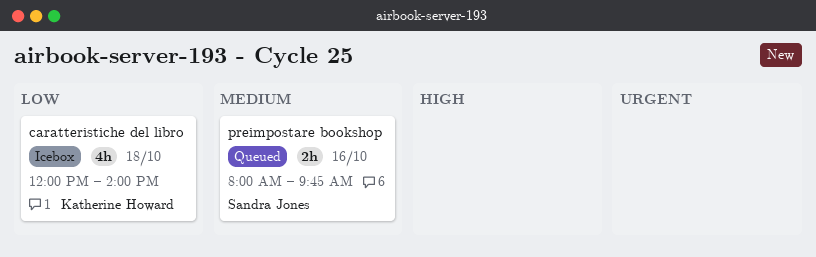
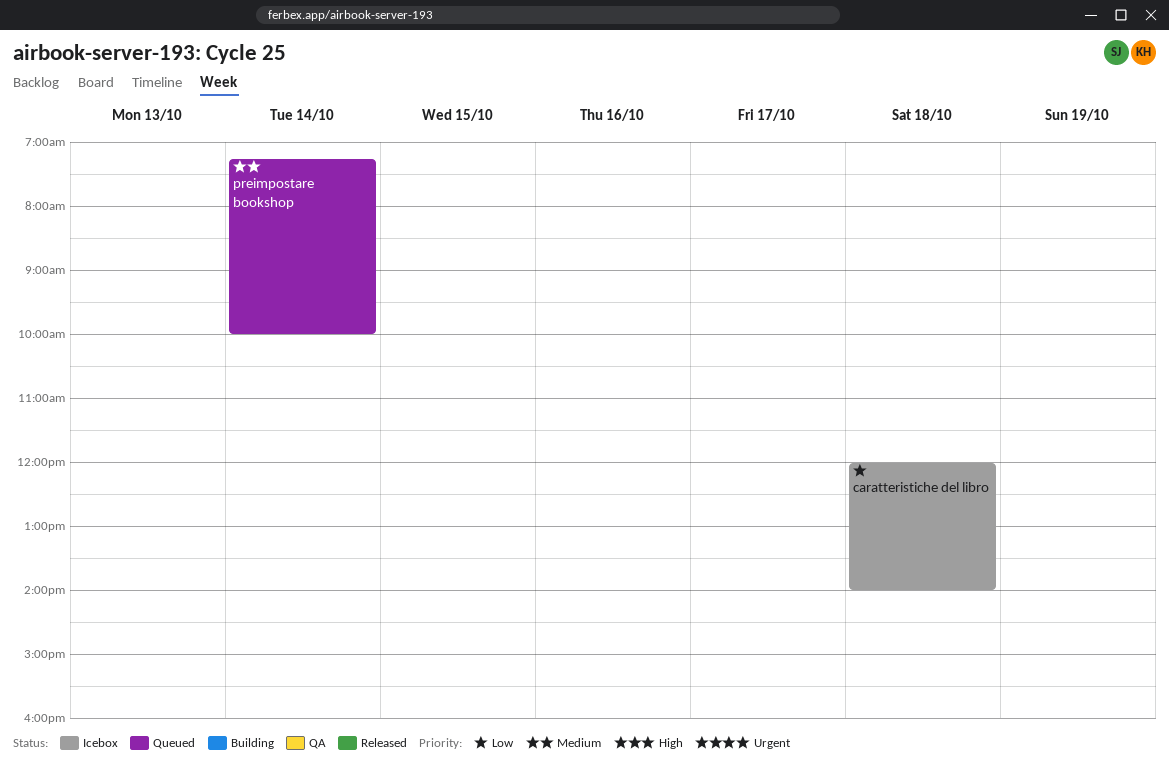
preimpostare bookshop, day: Oct 16 -> Oct 14
preimpostare bookshop, begins: 08:00 -> 07:15
preimpostare bookshop, ends: 09:45 -> 10:00

